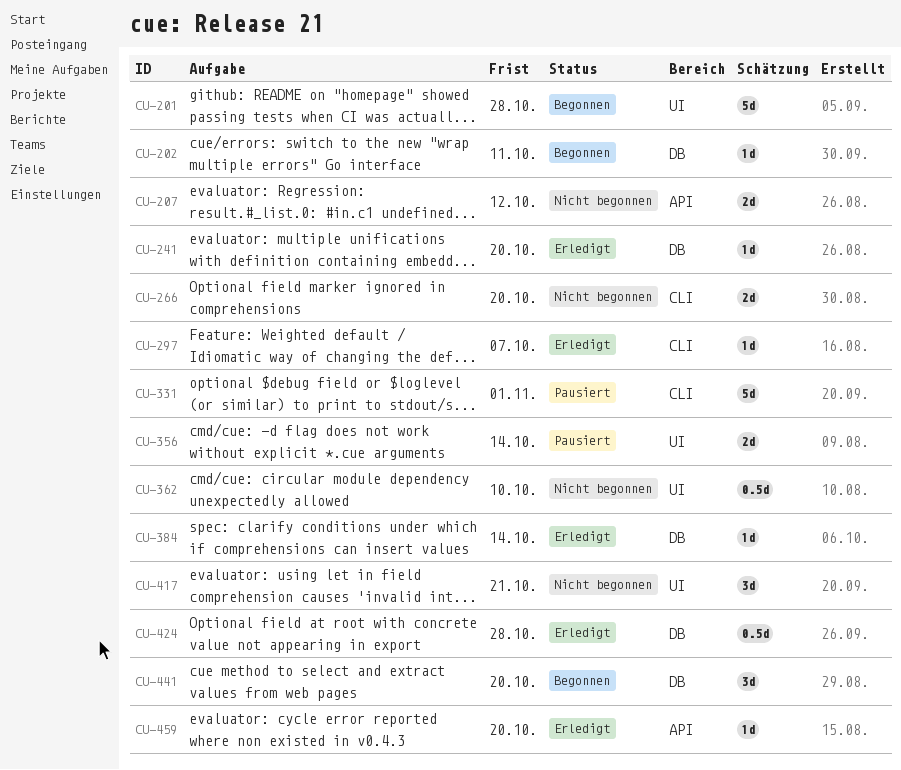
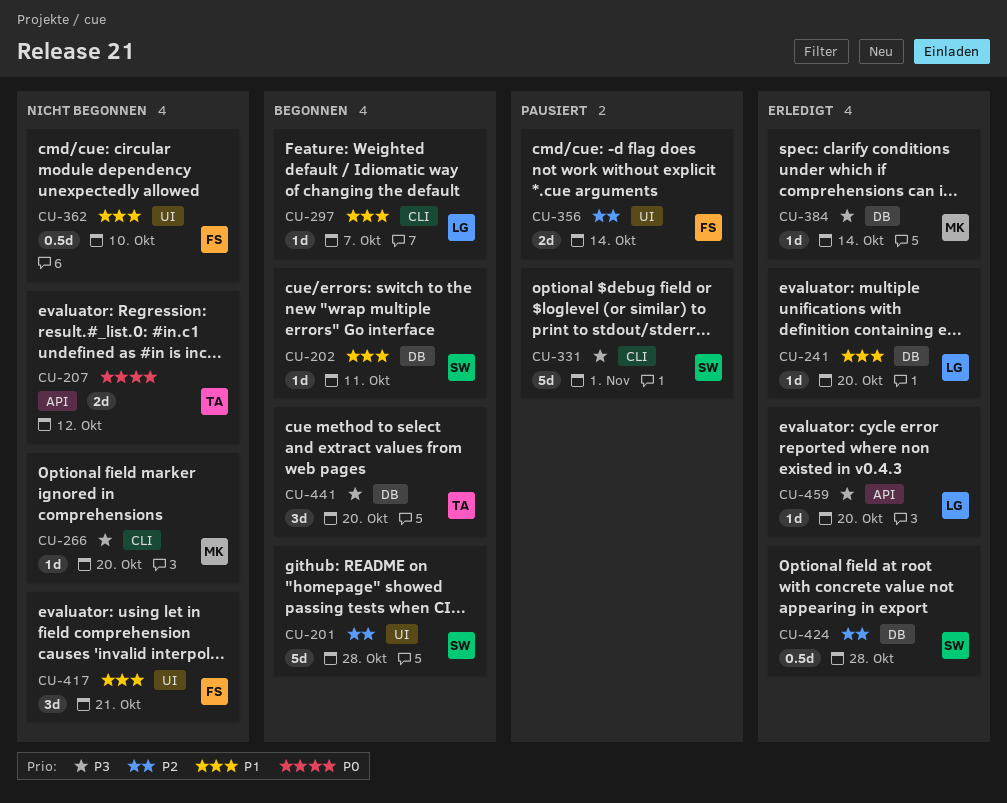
CU-266, estimate: 2d -> 1d
CU-297, status: Erledigt -> Begonnen

